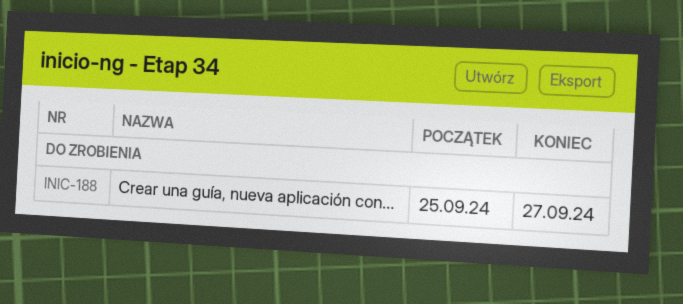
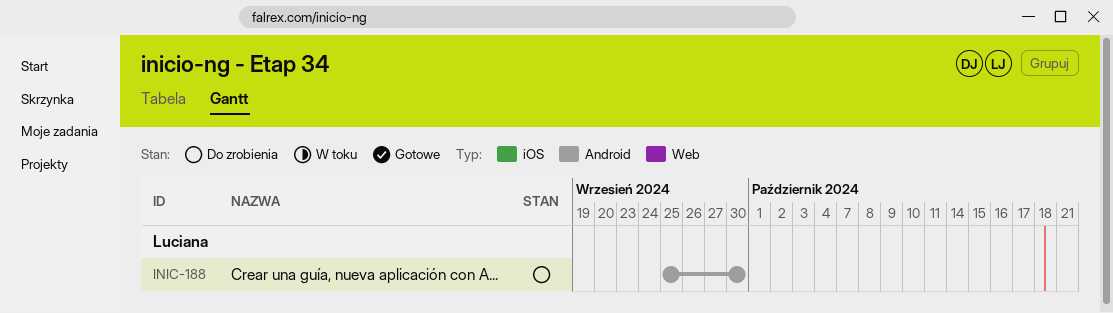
INIC-188, due: Sep 27 -> Sep 30

